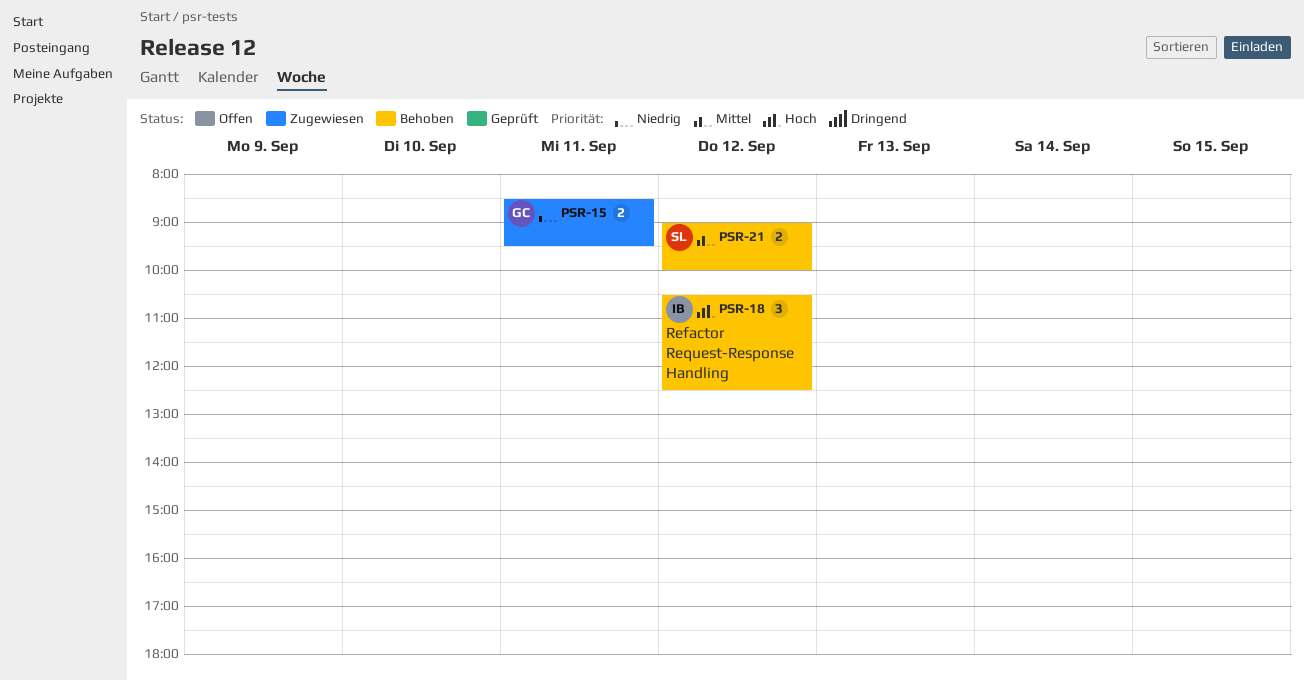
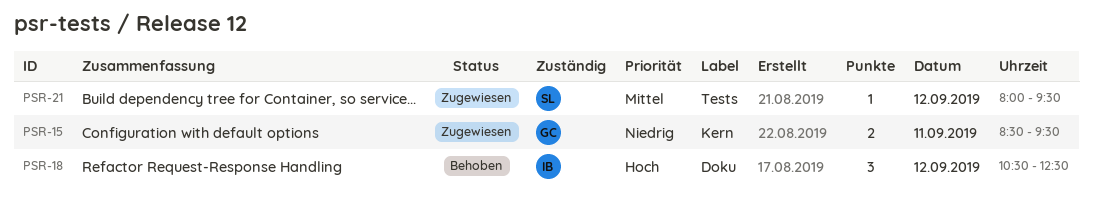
PSR-21, status: Behoben -> Zugewiesen
PSR-21, estimate: 2 -> 1
PSR-21, begins: 09:00 -> 08:00
PSR-21, ends: 10:00 -> 09:30

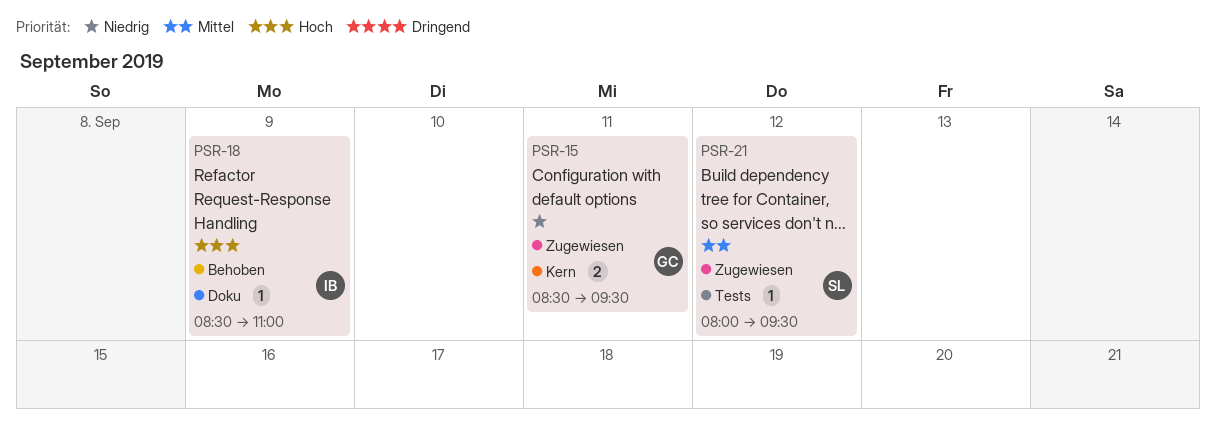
PSR-18, estimate: 3 -> 1
PSR-18, day: Sep 12 -> Sep 9
PSR-18, begins: 10:30 -> 08:30
PSR-18, ends: 12:30 -> 11:00

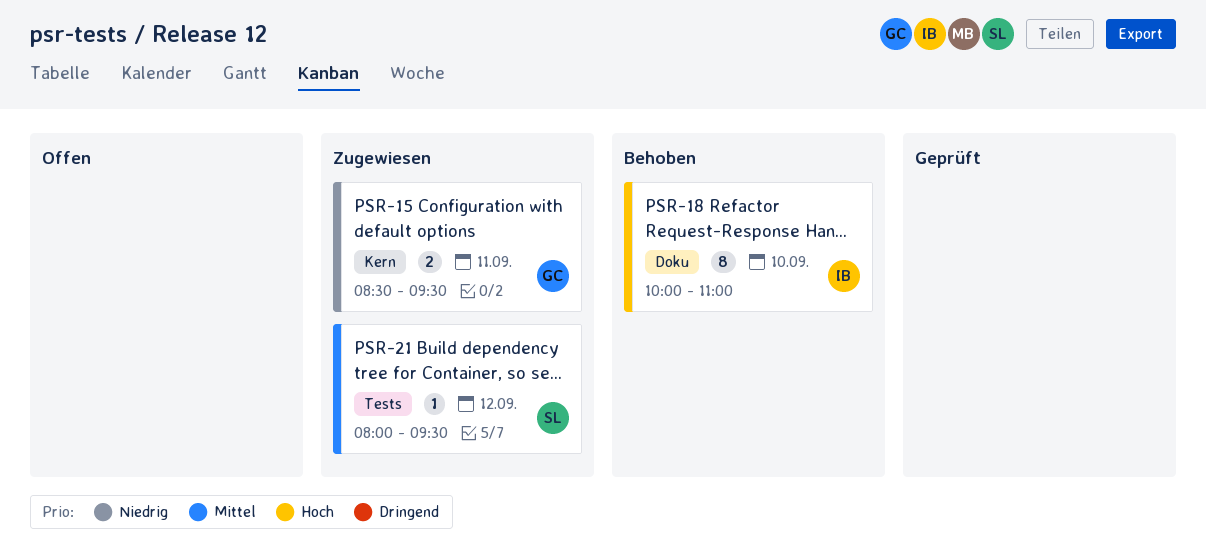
PSR-18, estimate: 1 -> 8
PSR-18, day: Sep 9 -> Sep 10
PSR-18, begins: 08:30 -> 10:00

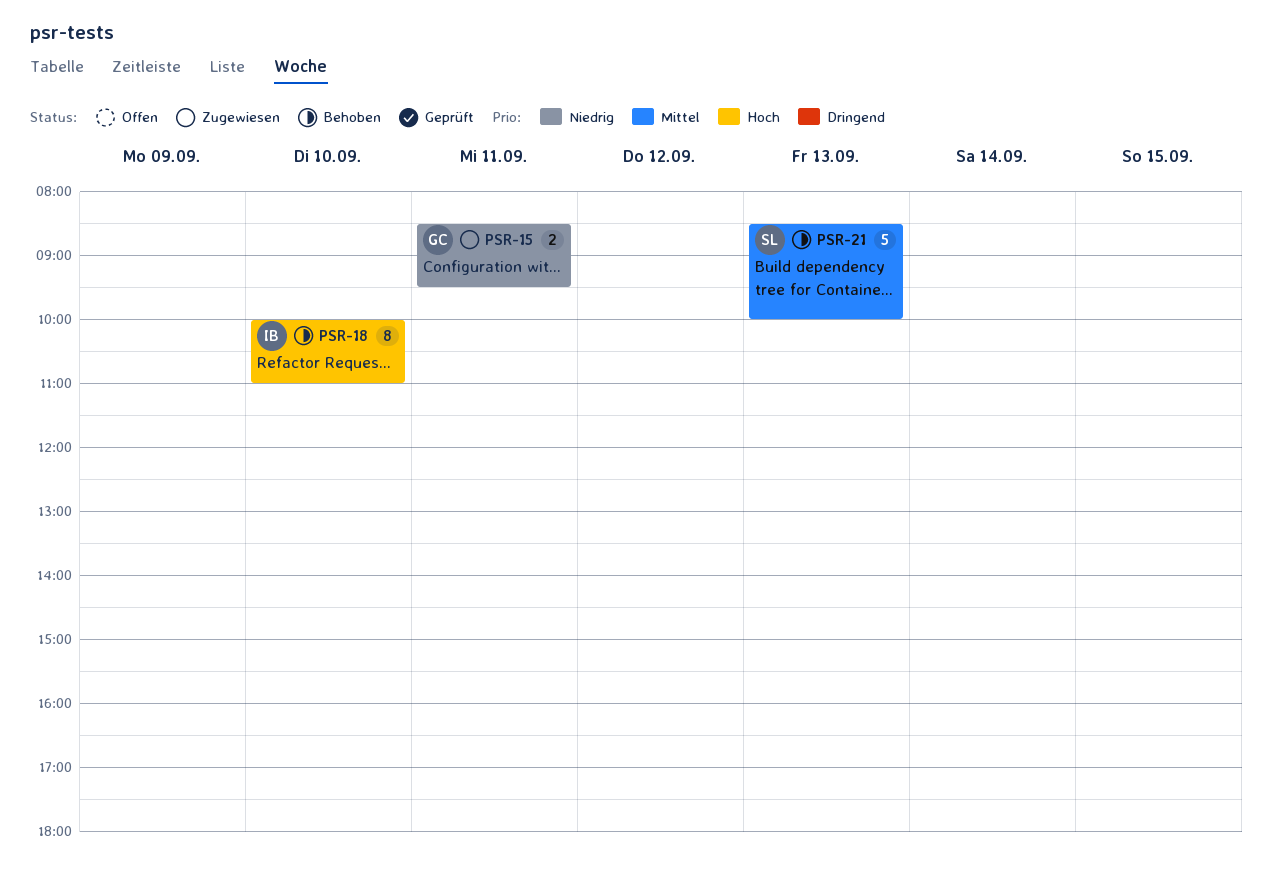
PSR-21, status: Zugewiesen -> Behoben
PSR-21, estimate: 1 -> 5
PSR-21, day: Sep 12 -> Sep 13
PSR-21, begins: 08:00 -> 08:30
PSR-21, ends: 09:30 -> 10:00

